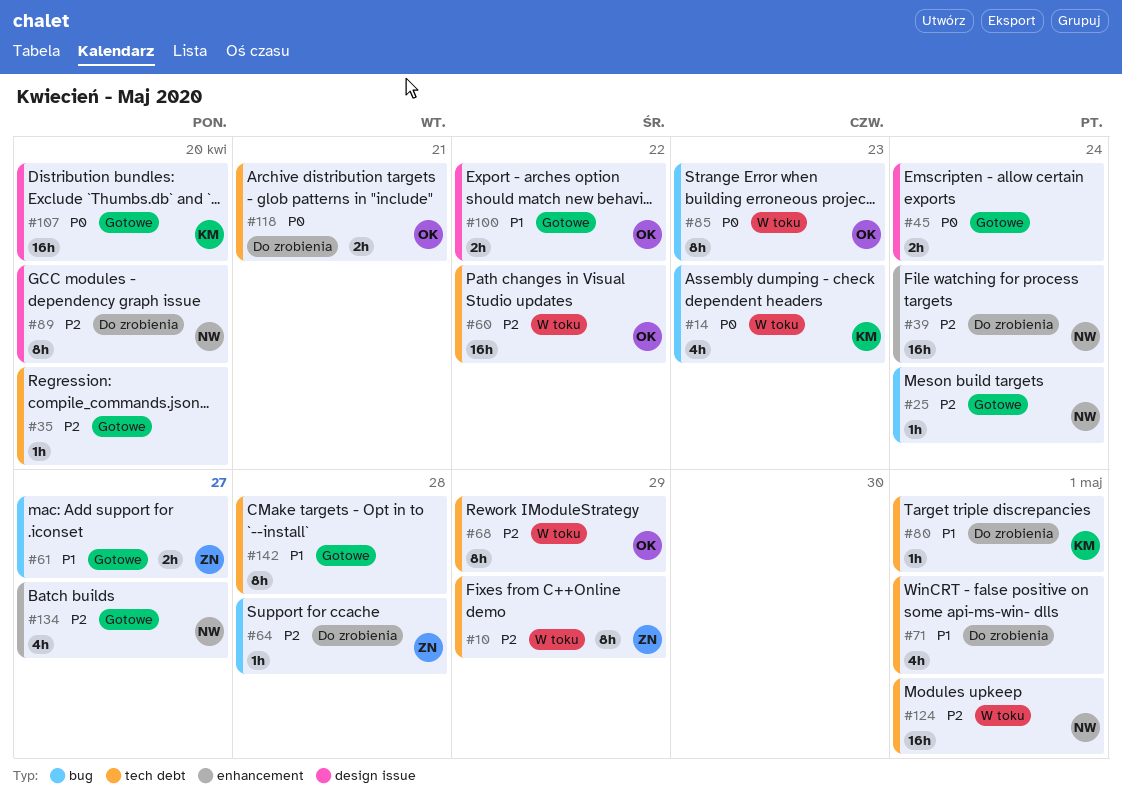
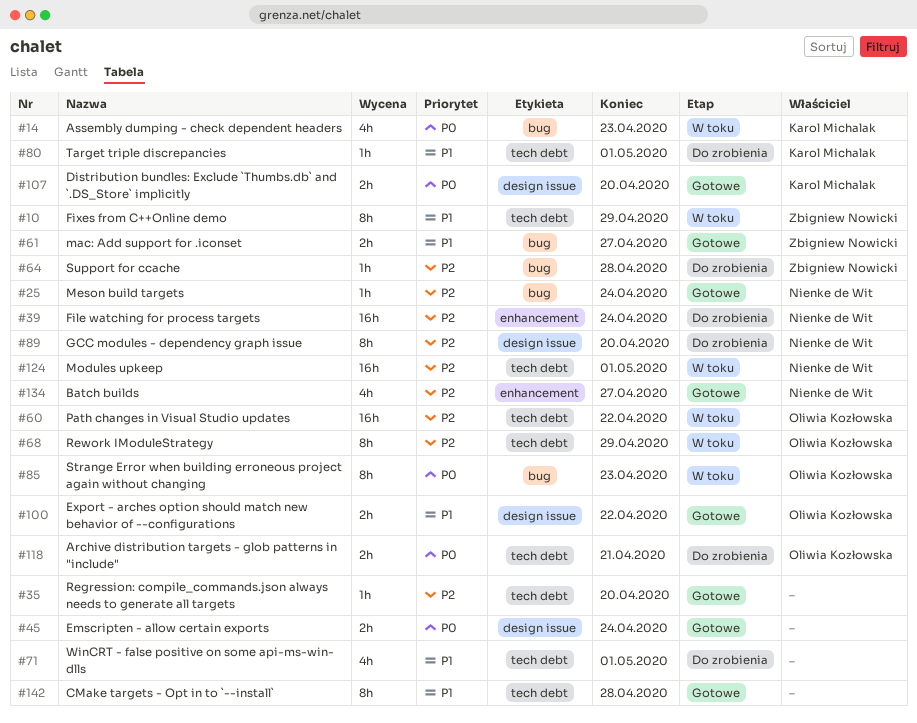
#10, priority: P2 -> P1
#107, estimate: 16h -> 2h

